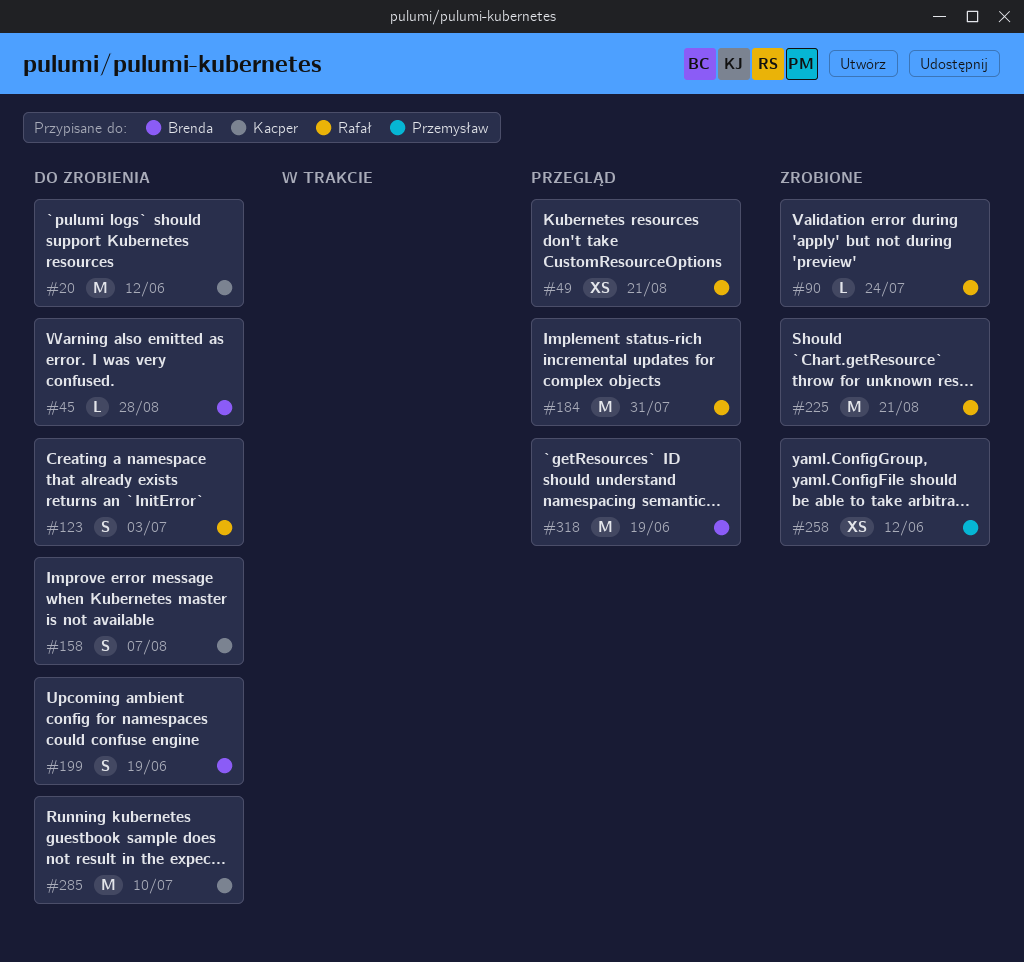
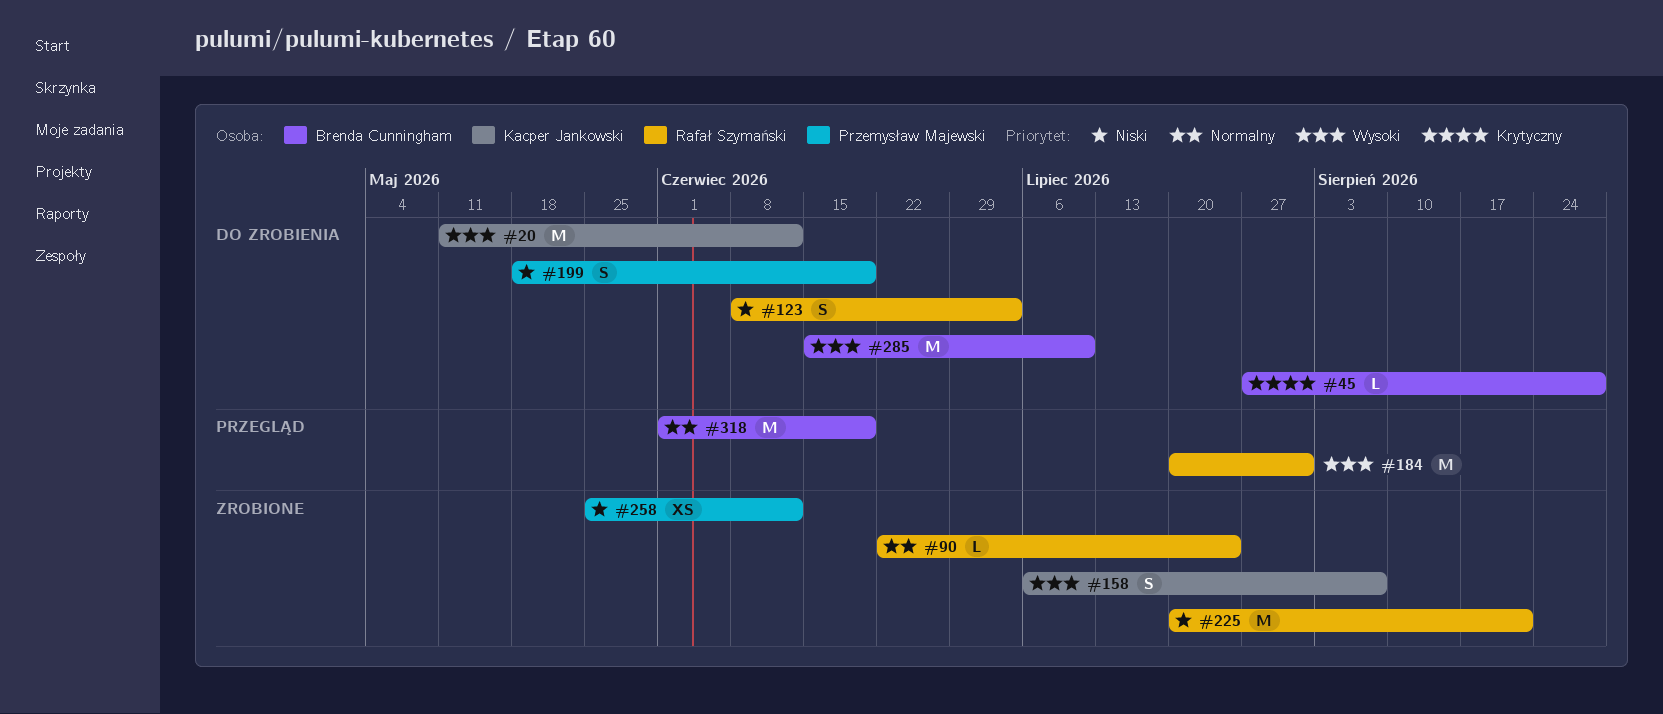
#49: present -> none
#158, status: Do zrobienia -> Zrobione
#199, owner: Brenda Cunningham -> Przemysław Majewski
#285, owner: Kacper Jankowski -> Brenda Cunningham

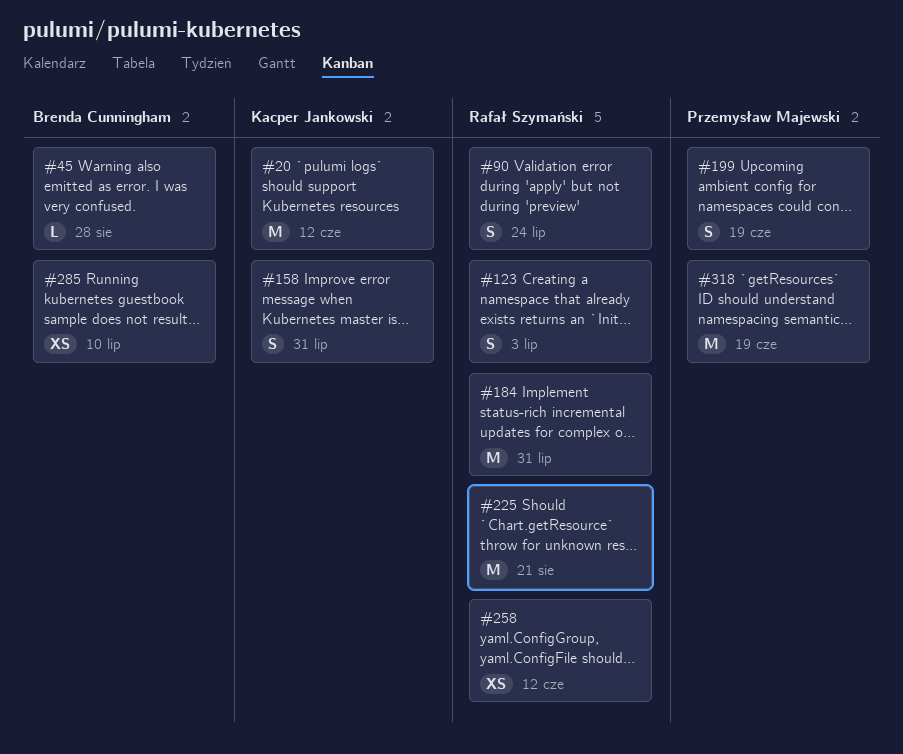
#90, estimate: L -> S
#158, due: Aug 7 -> Jul 31
#258, owner: Przemysław Majewski -> Rafał Szymański
#285, estimate: M -> XS
#318, owner: Brenda Cunningham -> Przemysław Majewski

